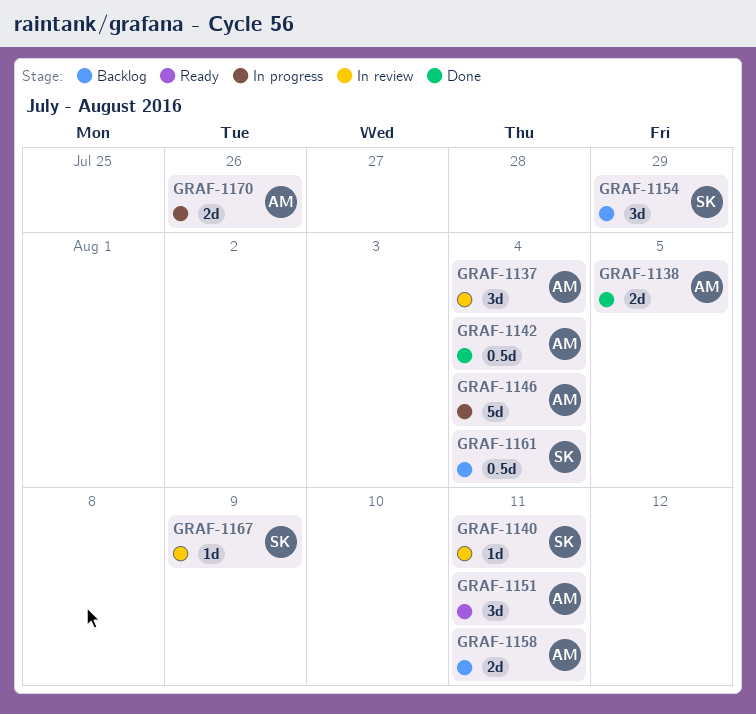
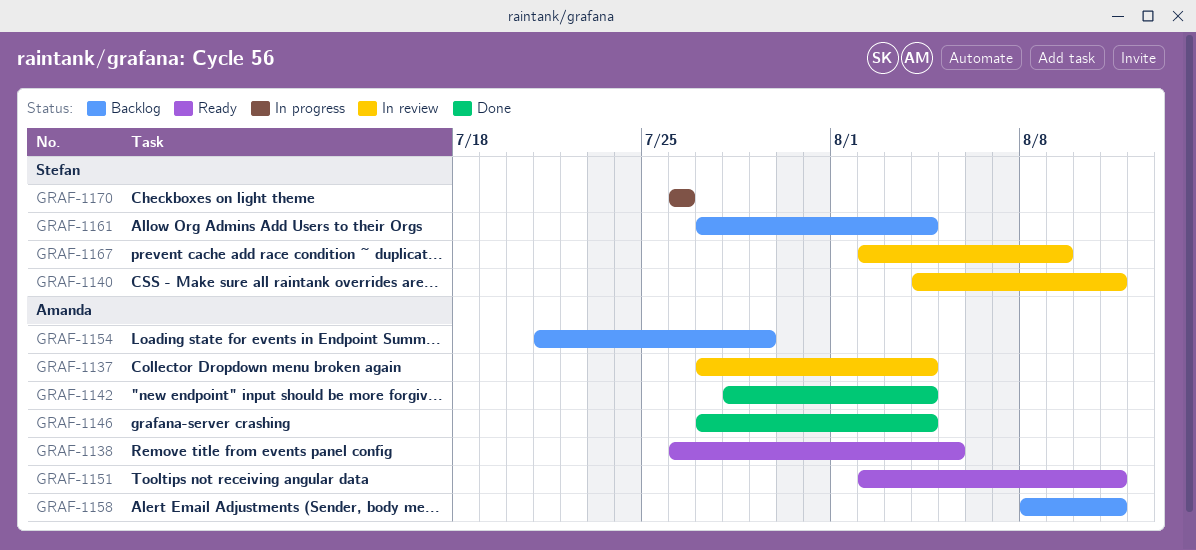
GRAF-1138, status: Done -> Ready
GRAF-1146, status: In progress -> Done
GRAF-1154, owner: Stefan -> Amanda
GRAF-1170, owner: Amanda -> Stefan

